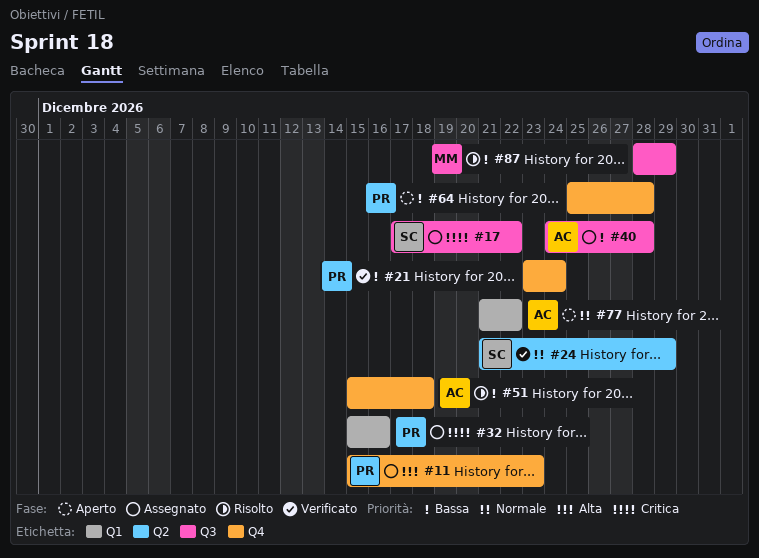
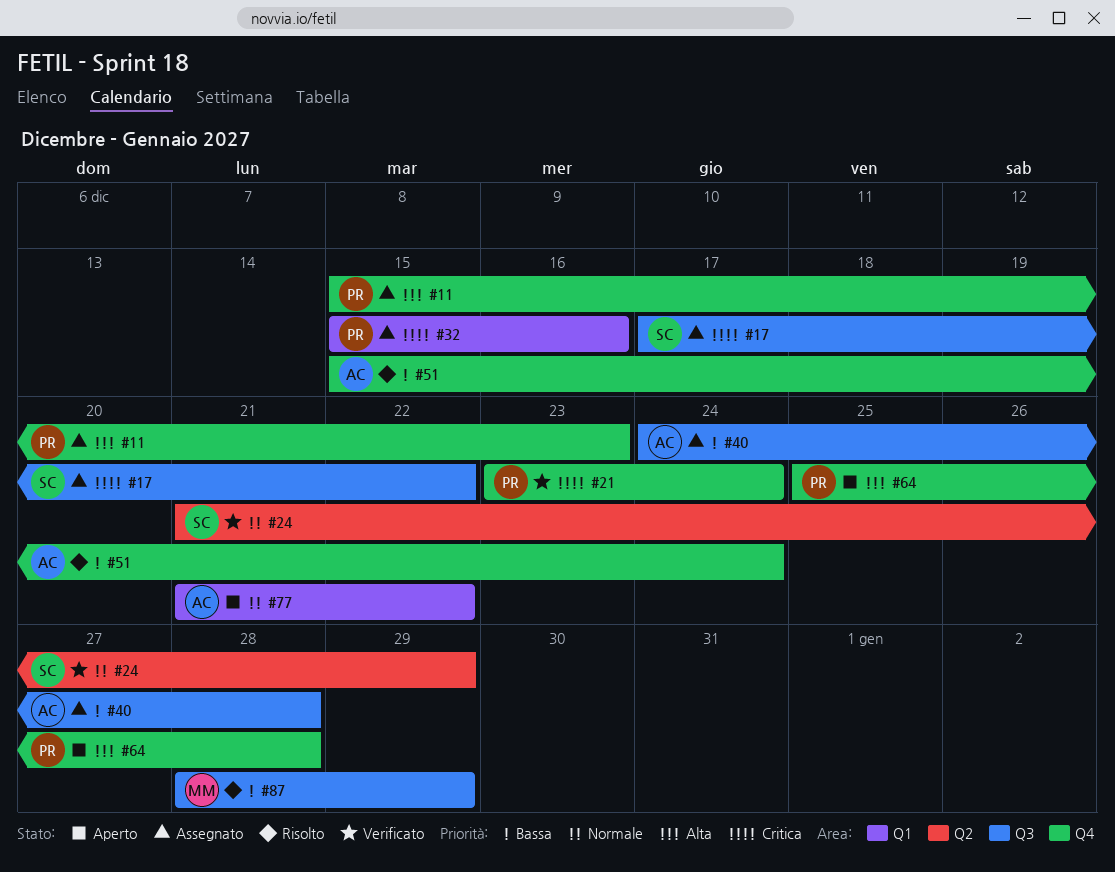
#21, priority: Bassa -> Critica
#51, due: Dec 18 -> Dec 24
#64, priority: Bassa -> Alta

